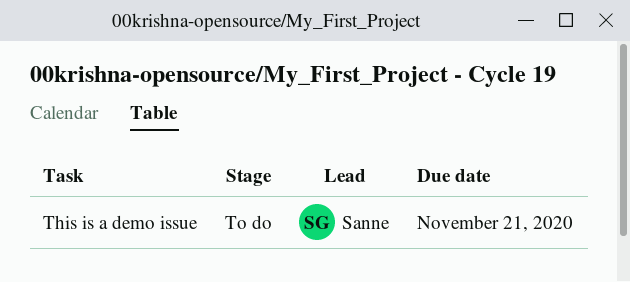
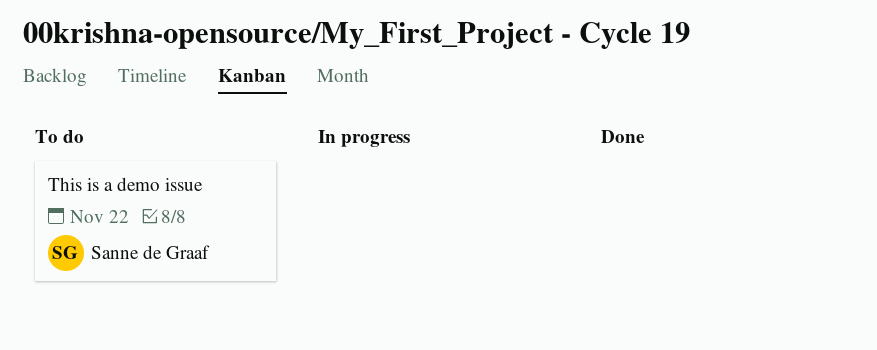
This is a demo issue, due: Nov 21 -> Nov 22

